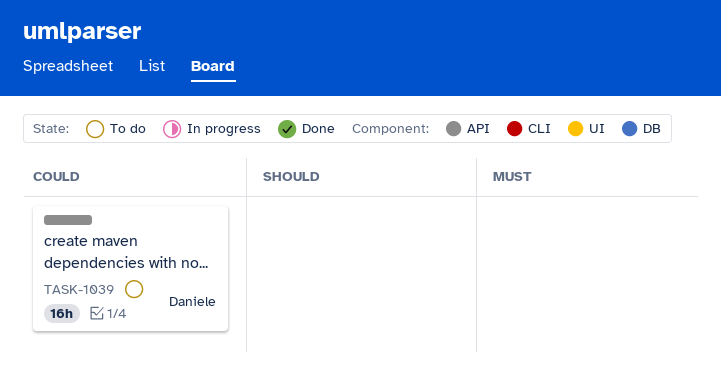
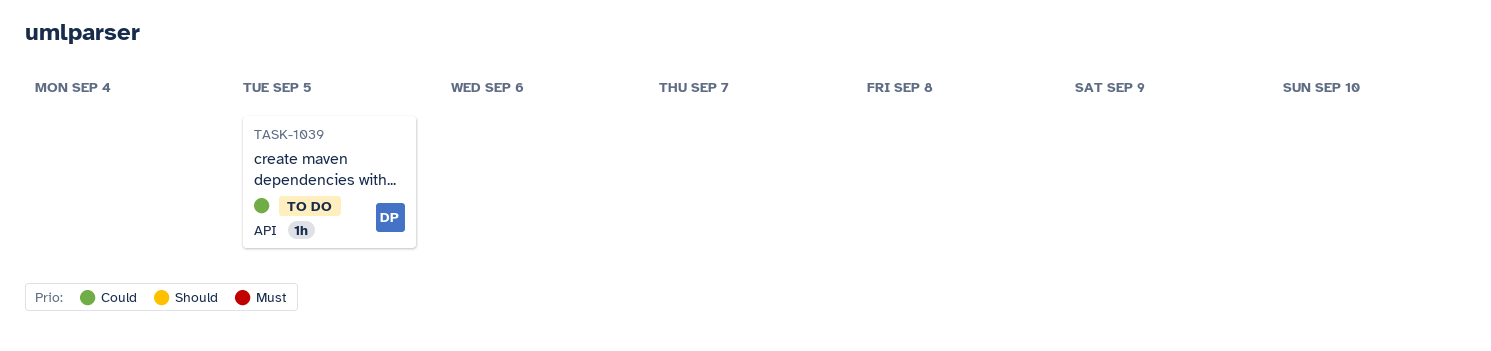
TASK-1039, estimate: 16h -> 1h

